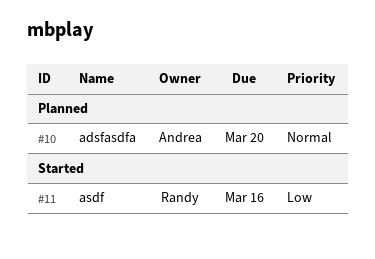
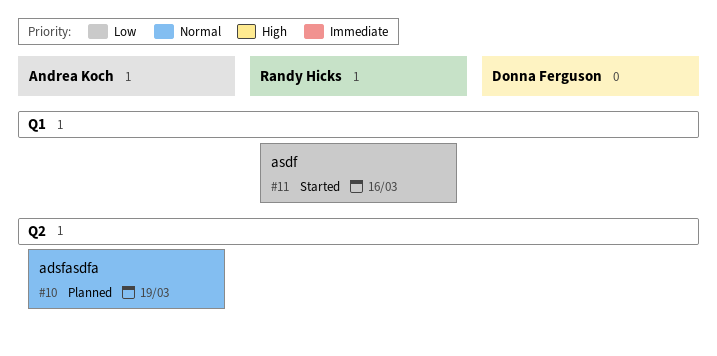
#10, due: Mar 20 -> Mar 19

